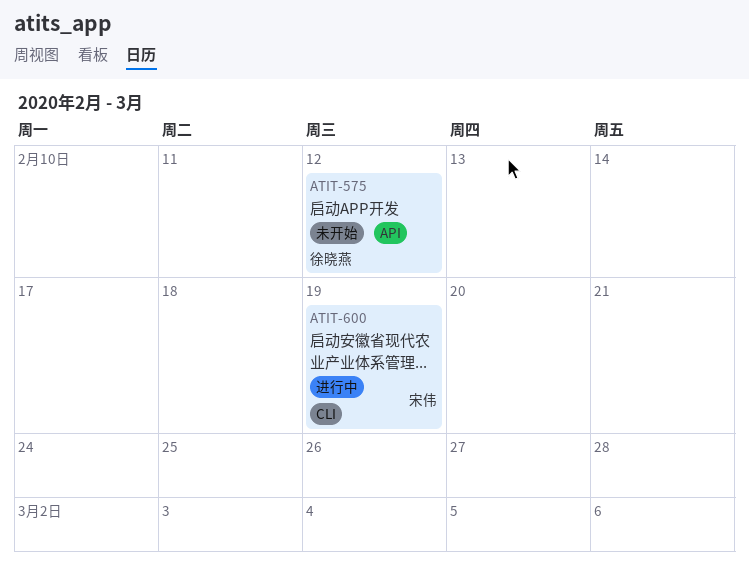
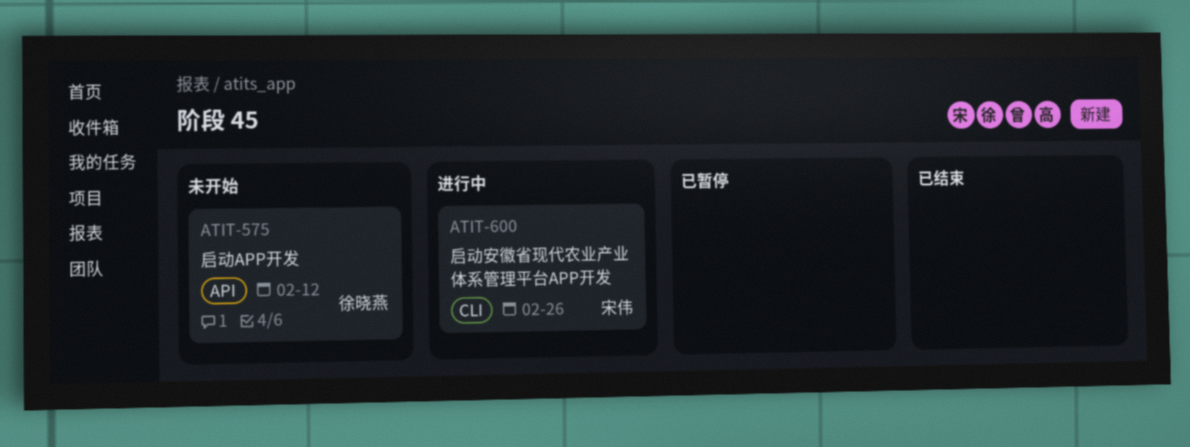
ATIT-600, due: Feb 19 -> Feb 26

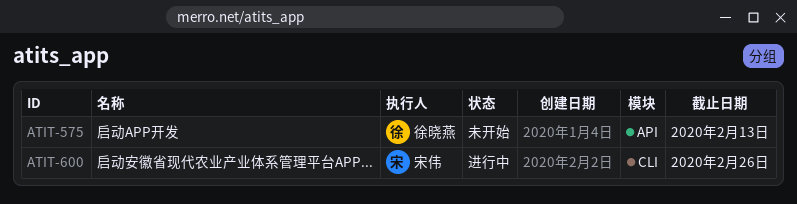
ATIT-575, due: Feb 12 -> Feb 13

